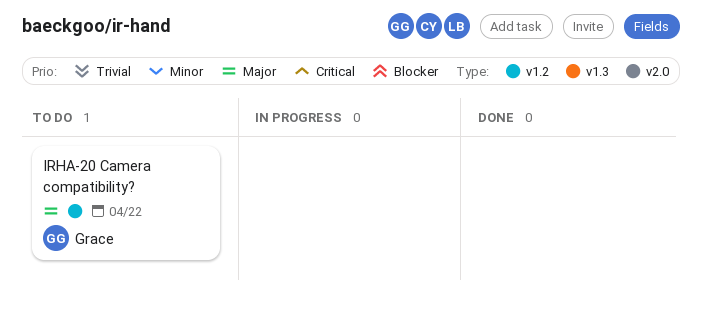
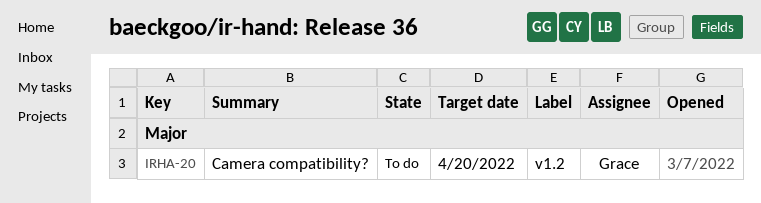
IRHA-20, due: Apr 22 -> Apr 20

